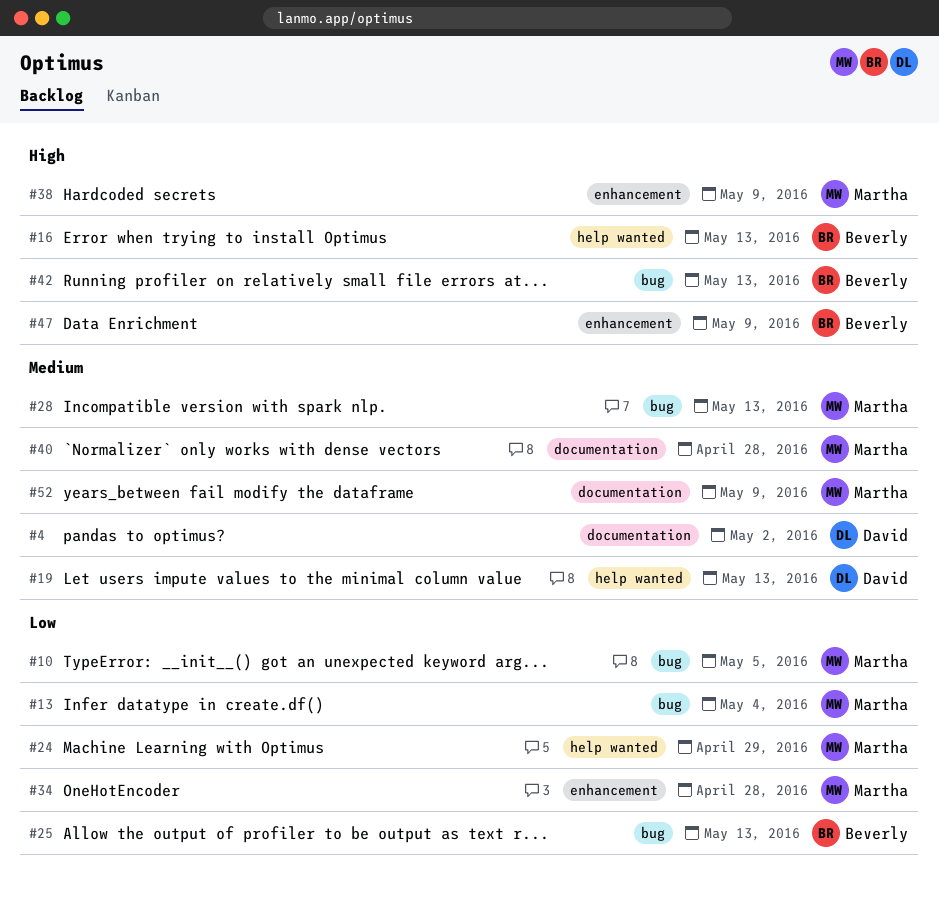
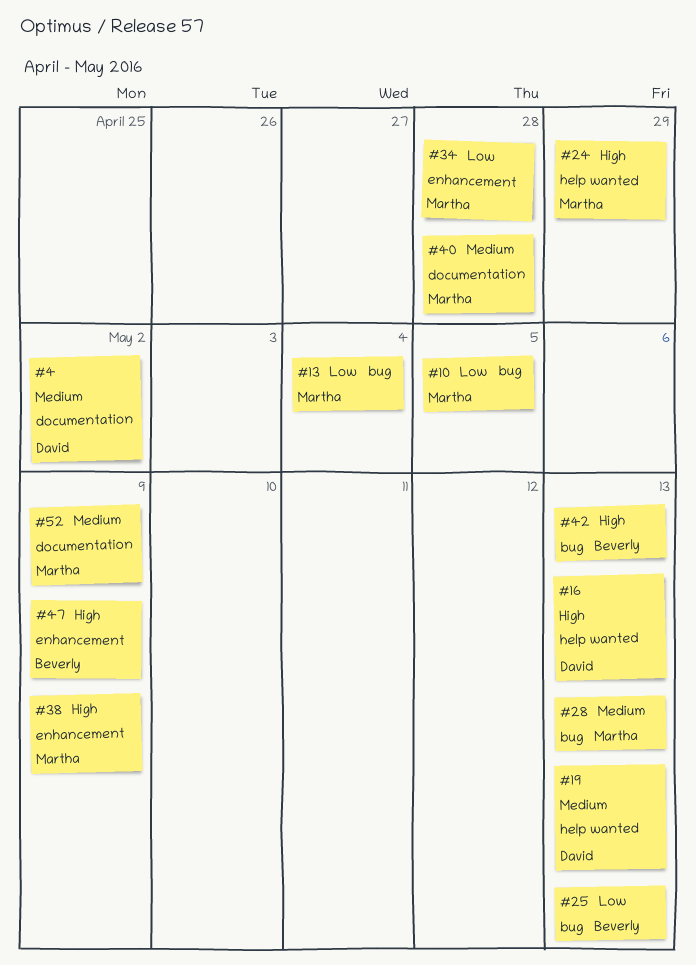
#16, owner: Beverly -> David
#24, priority: Low -> High

